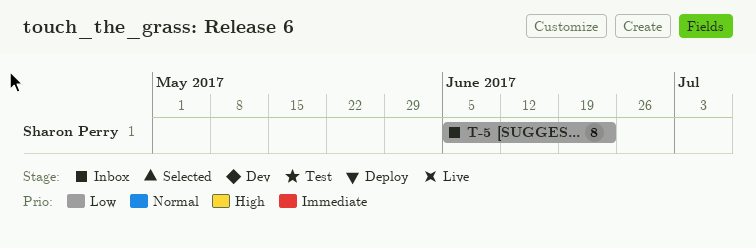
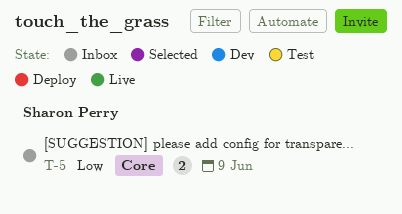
T-5, estimate: 8 -> 2
T-5, due: Jun 23 -> Jun 9

